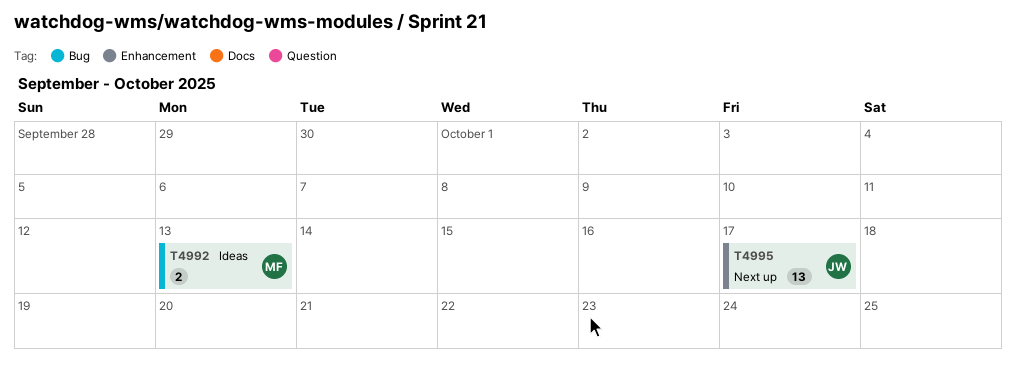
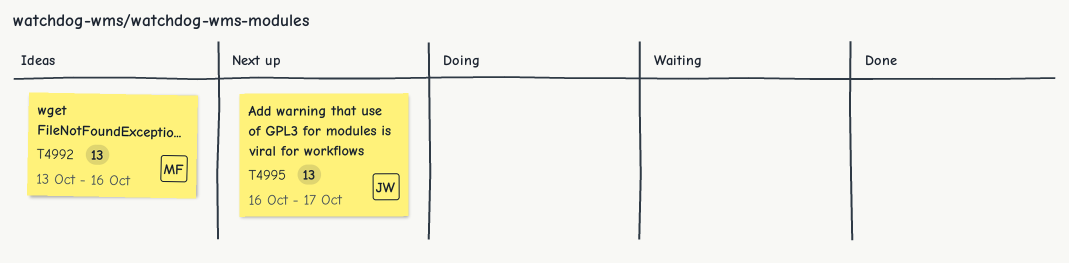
T4992, estimate: 2 -> 13
T4992, due: Oct 13 -> Oct 16

